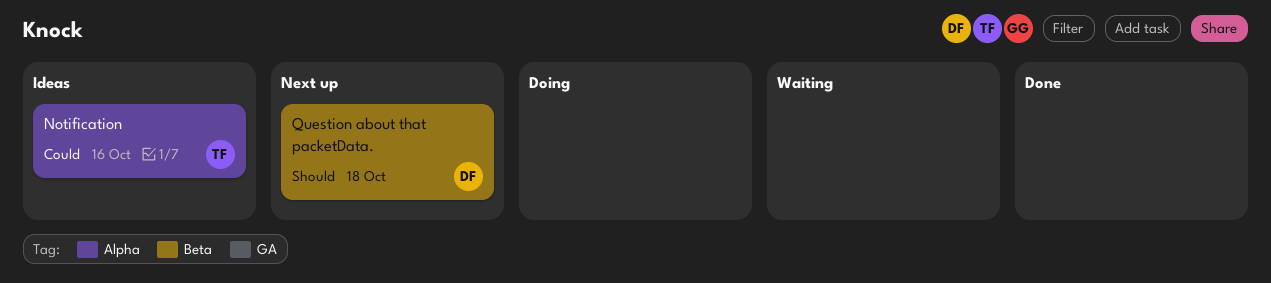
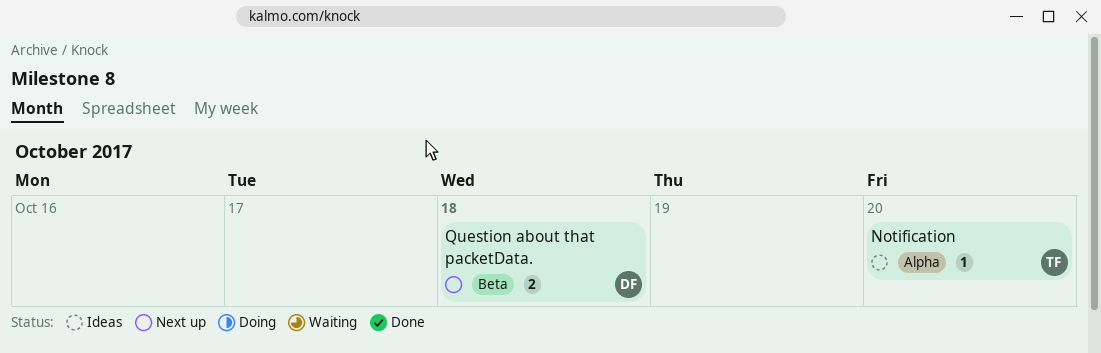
Notification, due: Oct 16 -> Oct 20

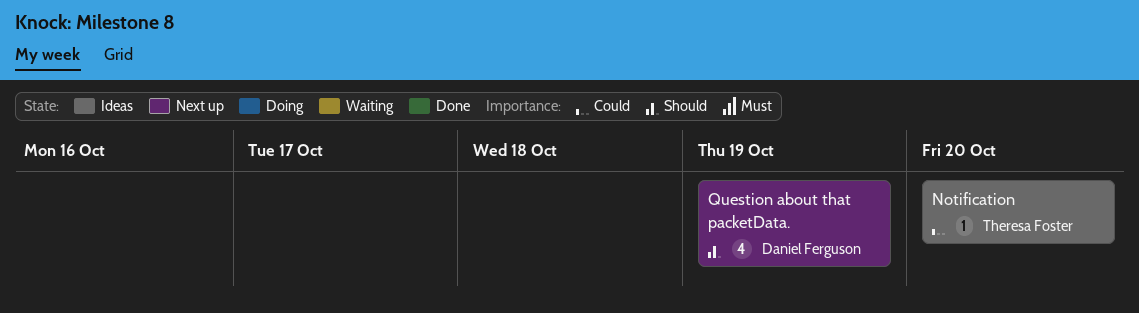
Question about that packetData., estimate: 2 -> 4
Question about that packetData., due: Oct 18 -> Oct 19

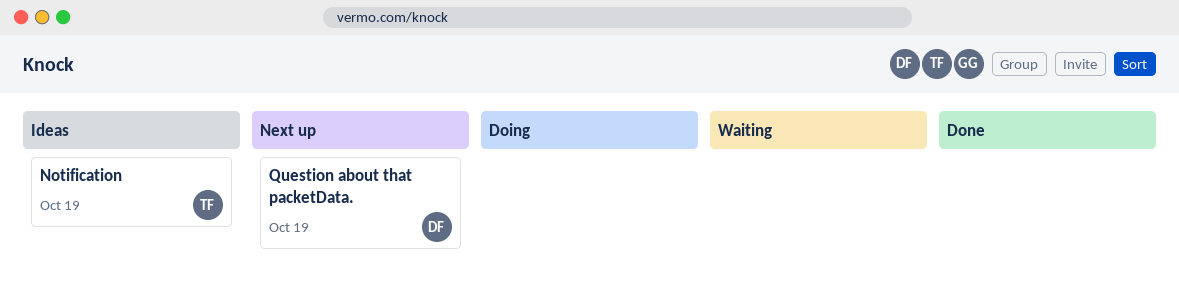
Notification, due: Oct 20 -> Oct 19

